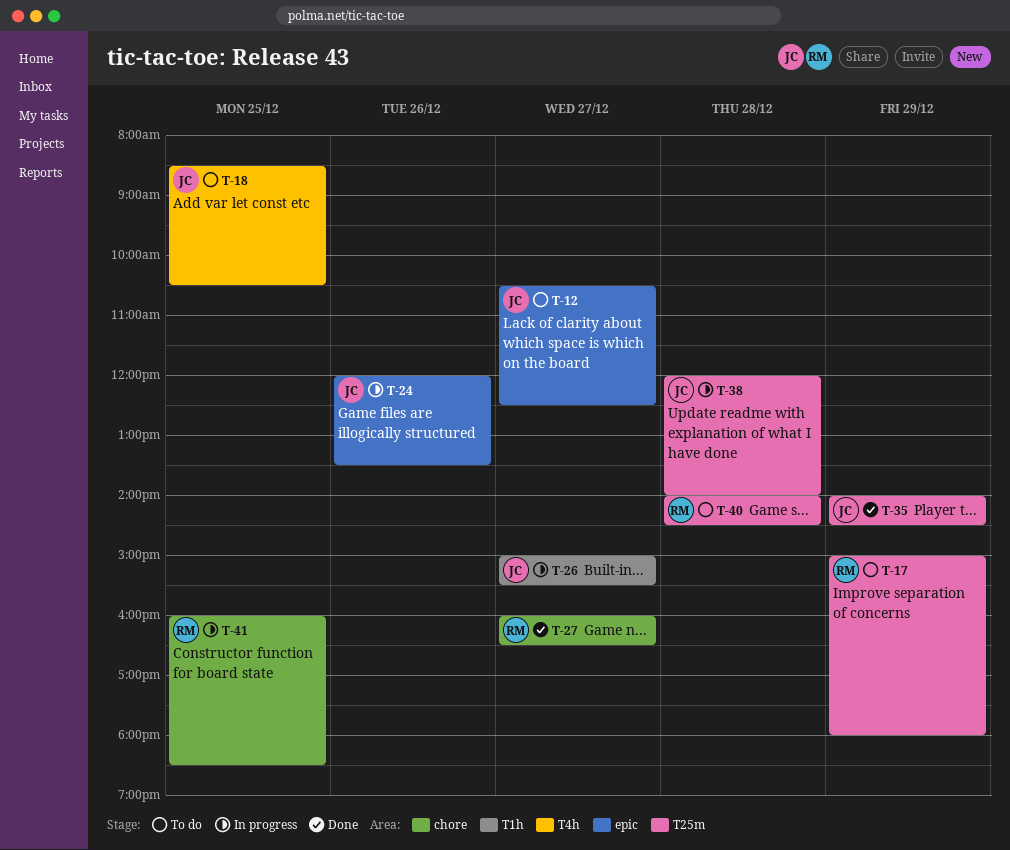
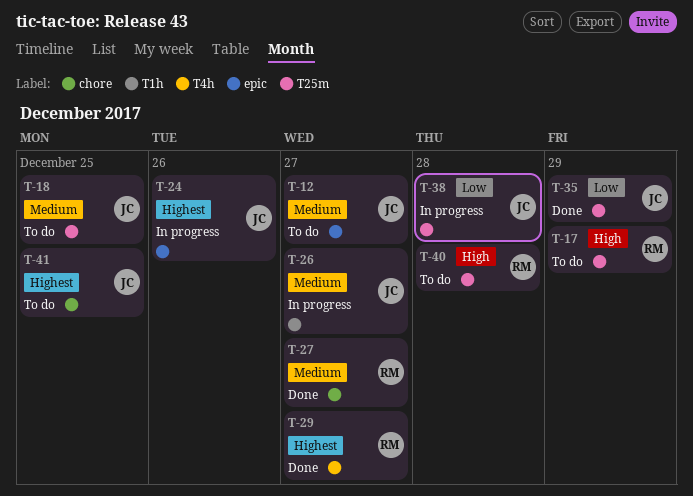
T-18, label: T4h -> T25m
T-29: none -> present
T-41, status: In progress -> To do
T-41, owner: RM -> JC

